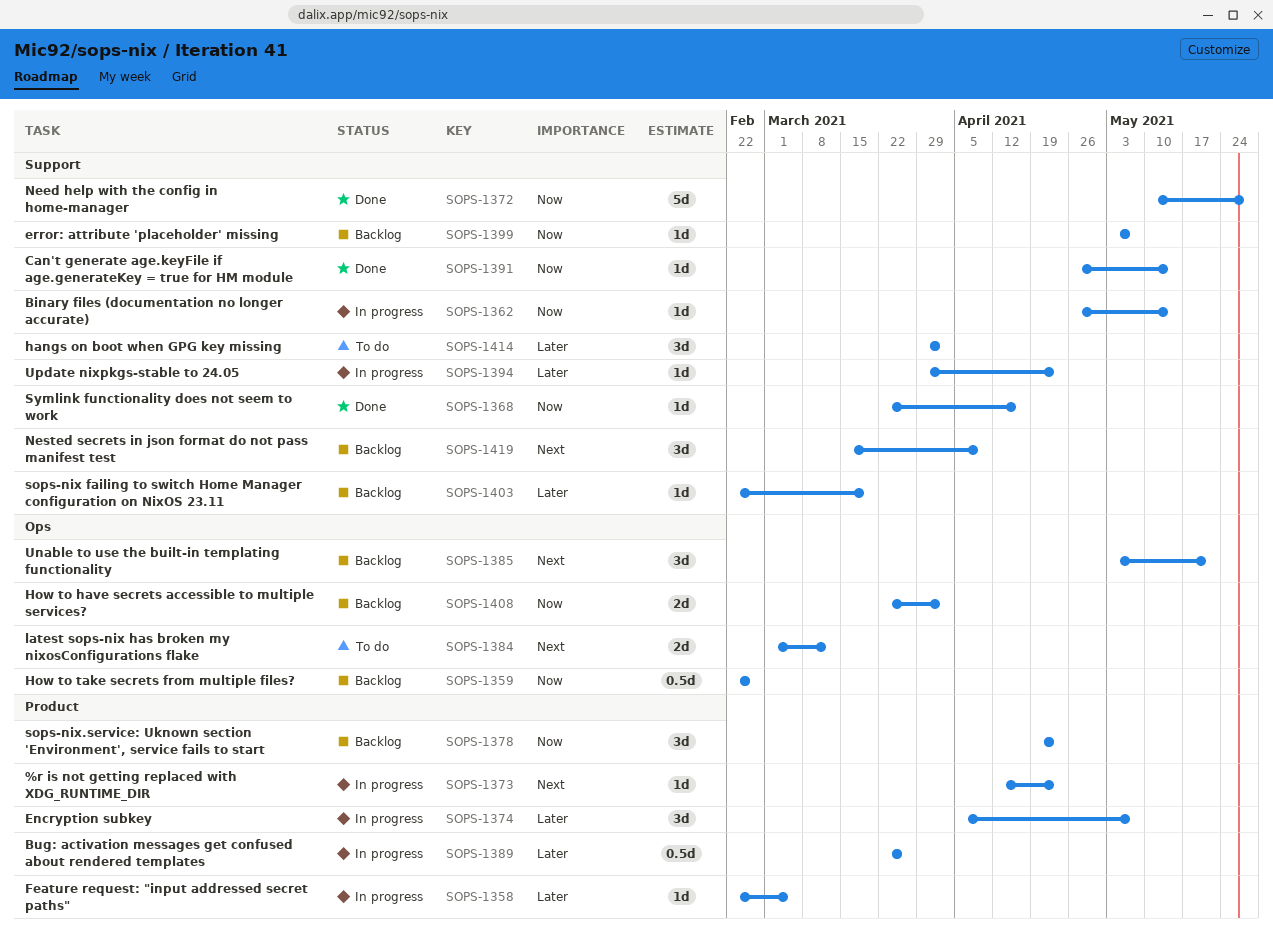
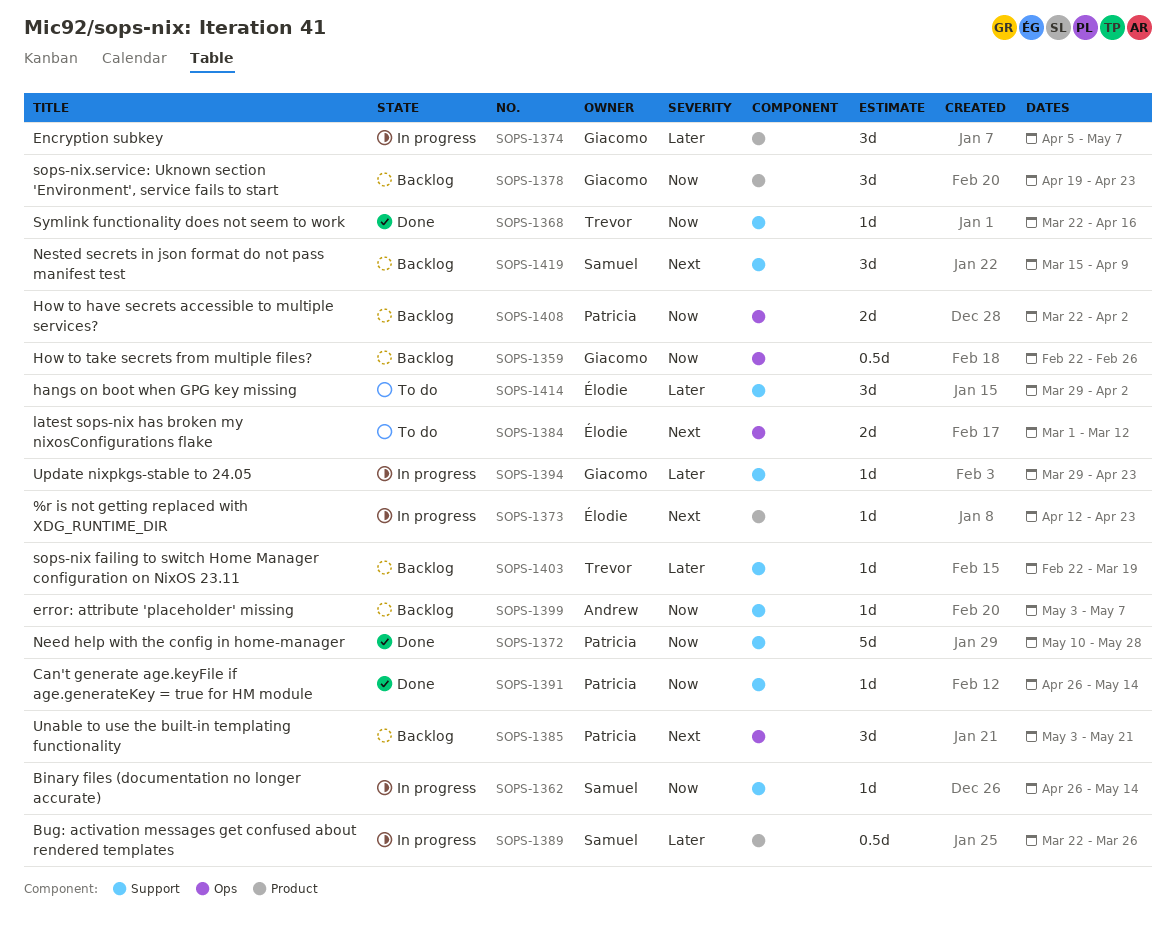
SOPS-1358: present -> none

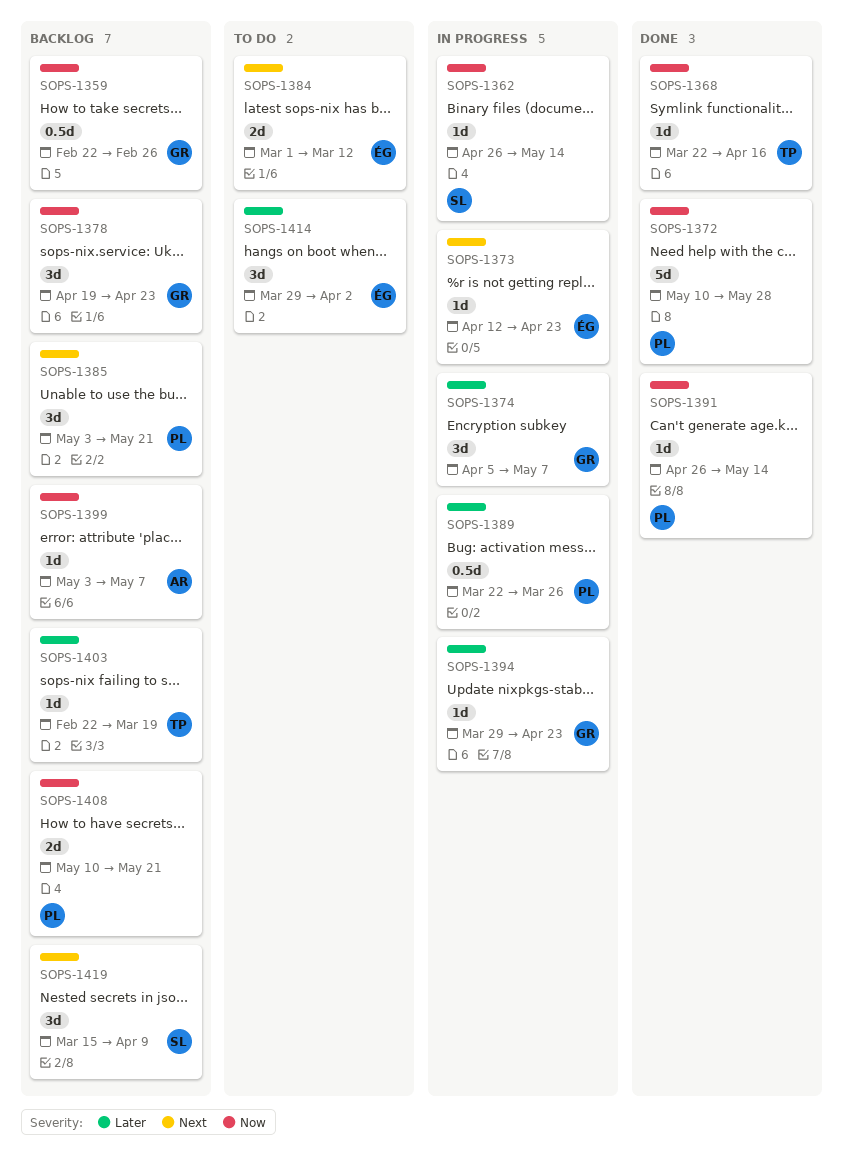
SOPS-1389, owner: Samuel -> Patricia
SOPS-1408, start: Mar 22 -> May 10
SOPS-1408, due: Apr 2 -> May 21

